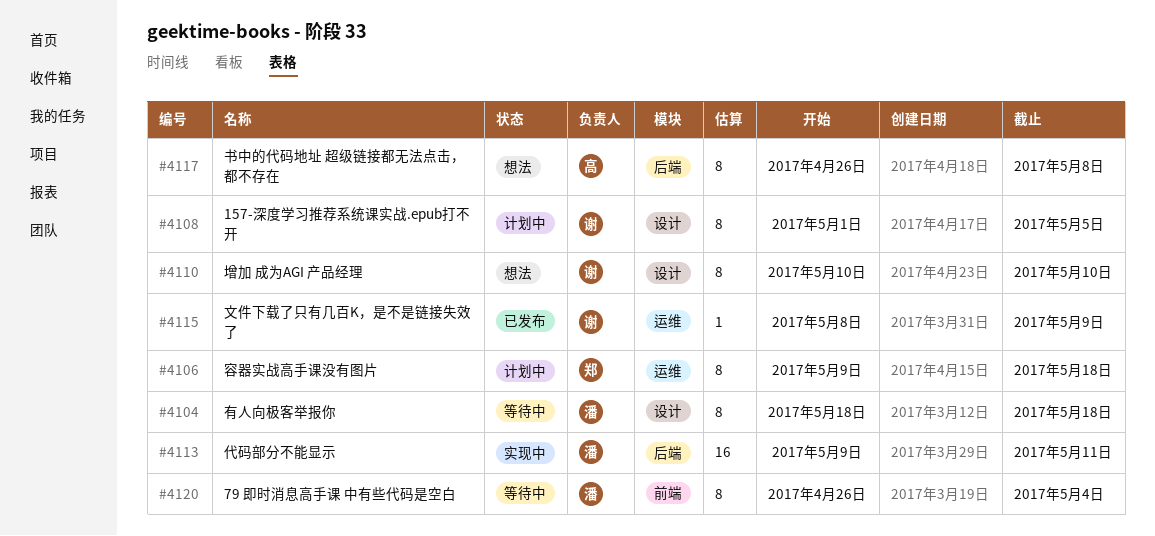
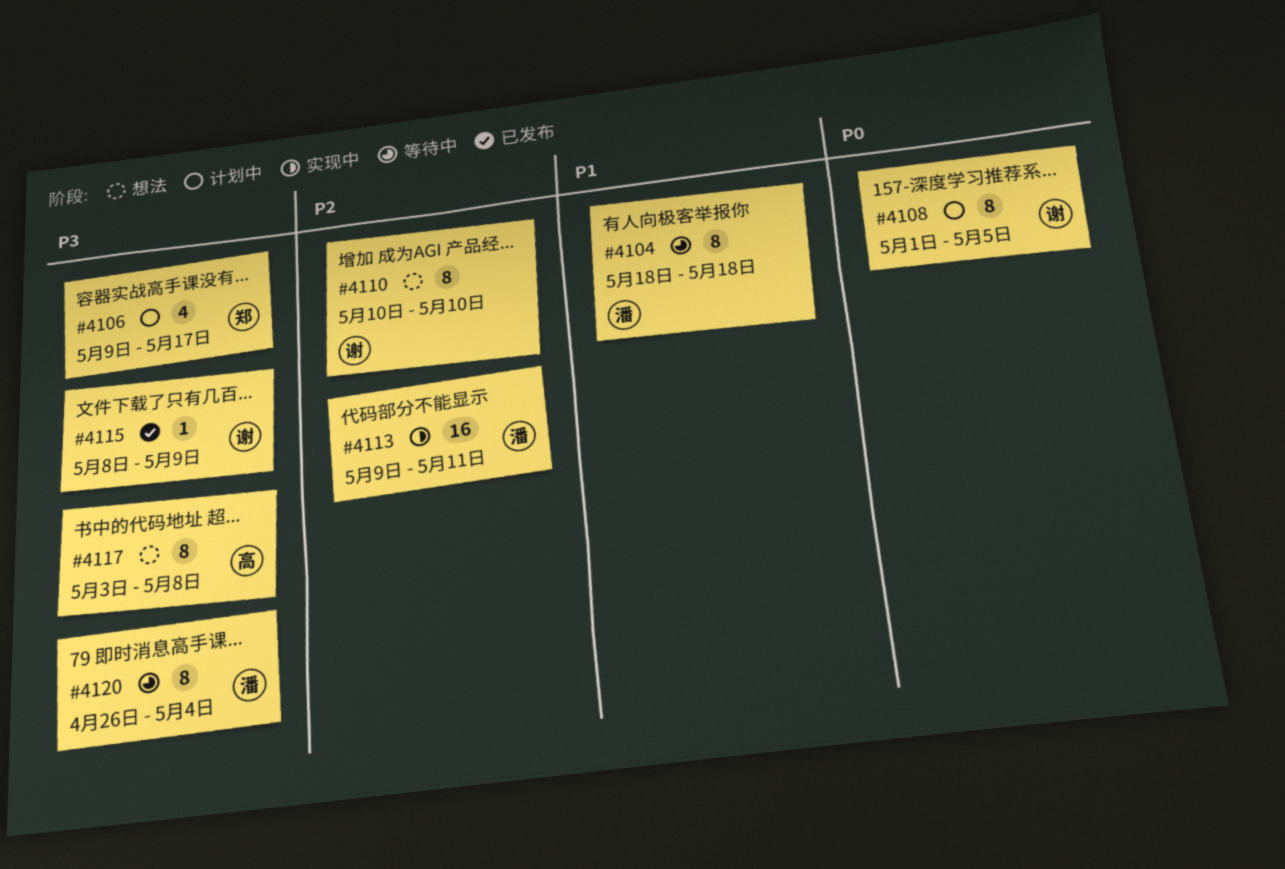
#4106, estimate: 8 -> 4
#4106, due: May 18 -> May 17
#4117, start: Apr 26 -> May 3

